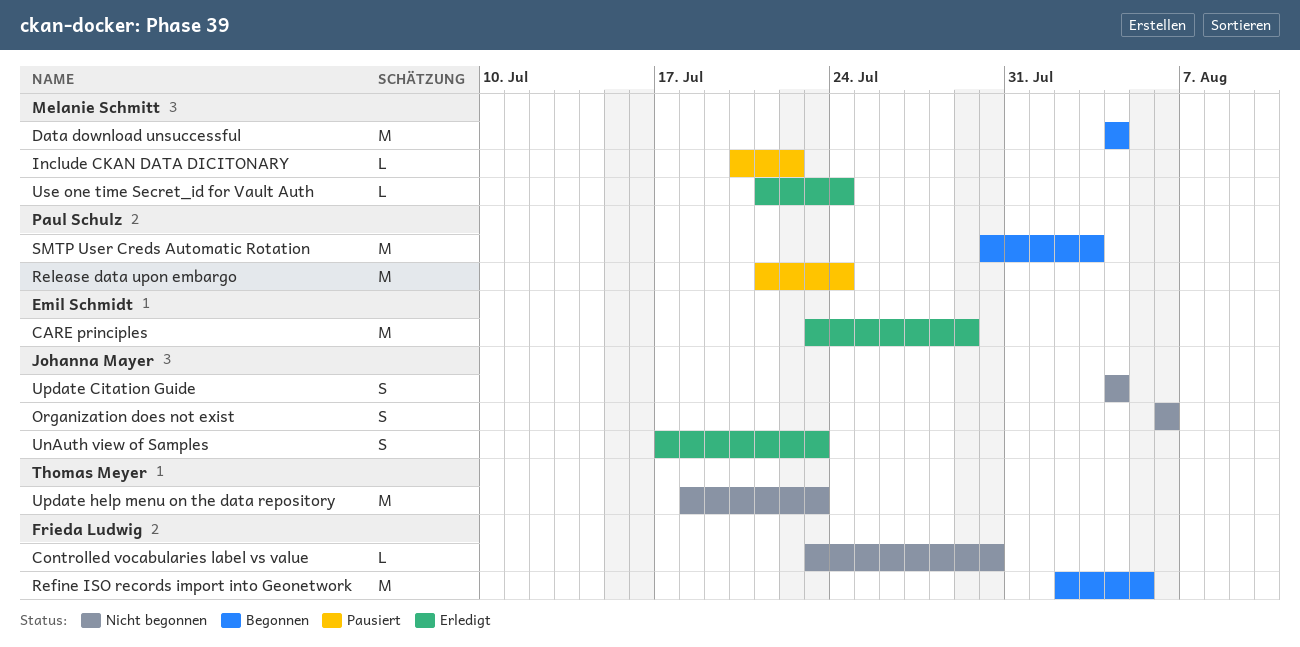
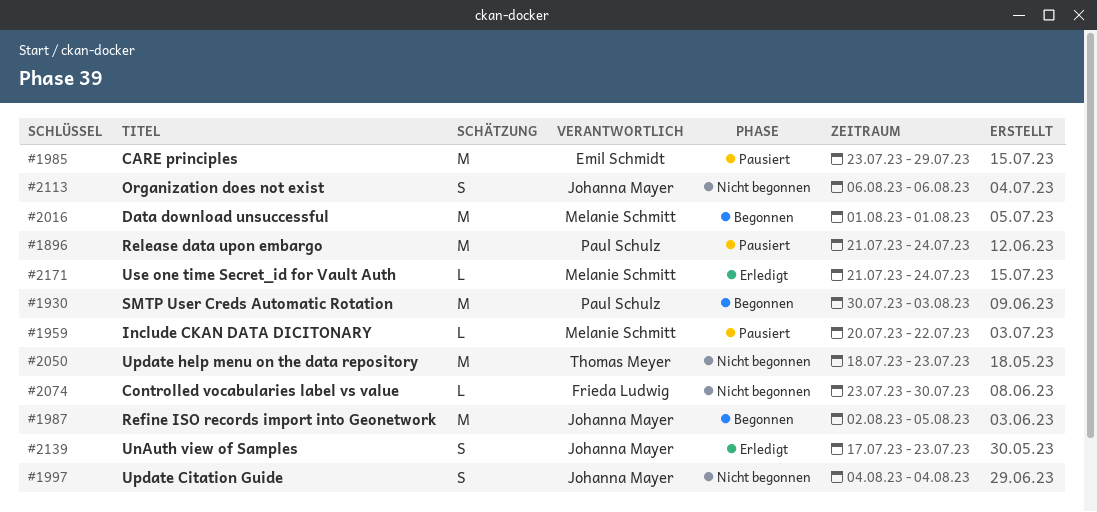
CARE principles, status: Erledigt -> Pausiert
Data download unsuccessful, start: Aug 4 -> Aug 1
Data download unsuccessful, due: Aug 4 -> Aug 1
Refine ISO records import into Geonetwork, owner: Frieda Ludwig -> Johanna Mayer

